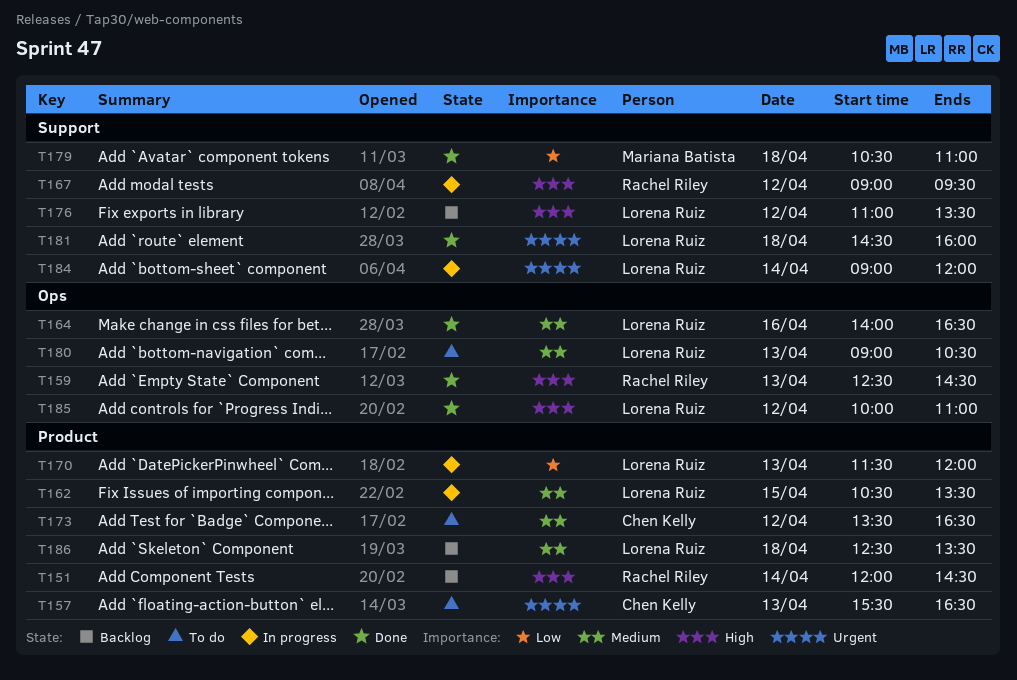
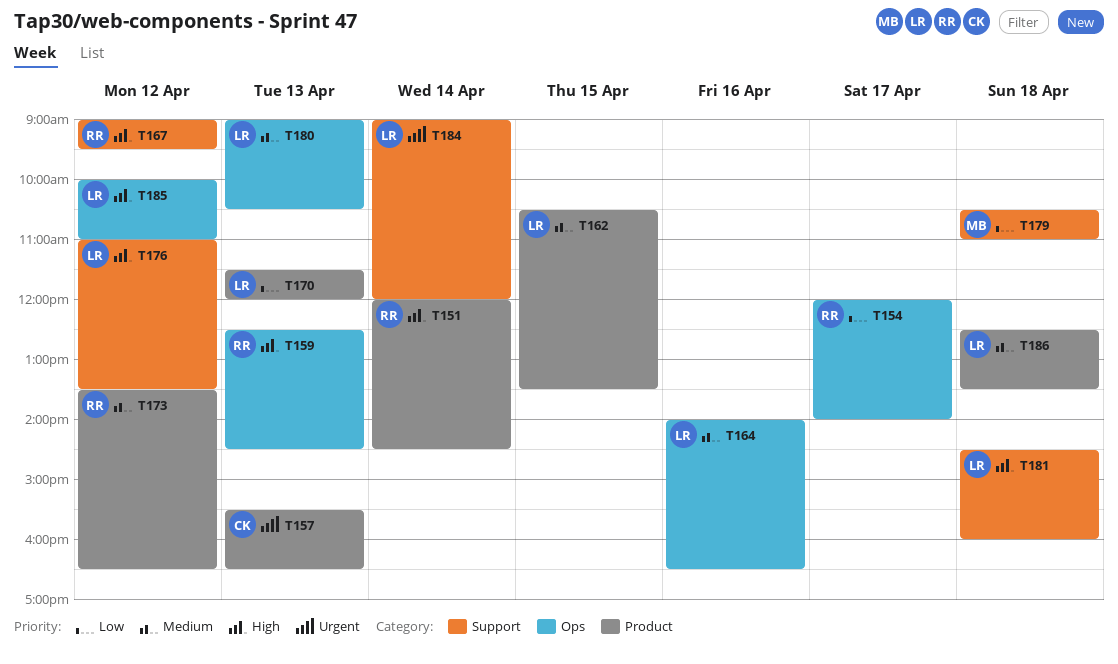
T154: none -> present
T173, owner: Chen Kelly -> Rachel Riley
T181, priority: Urgent -> High

